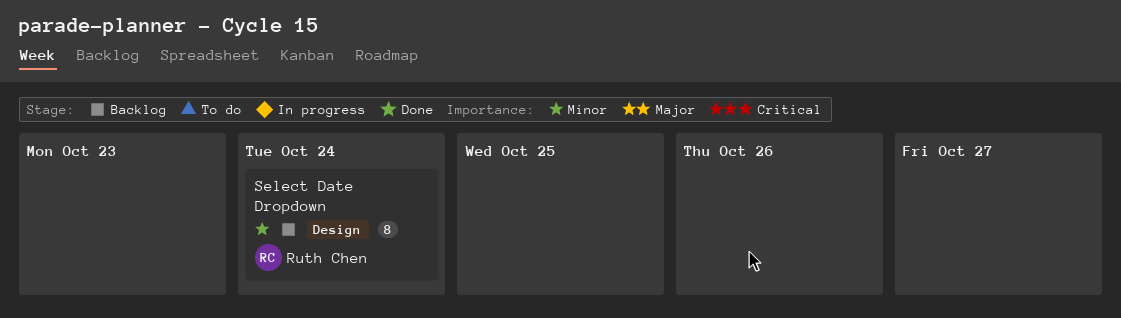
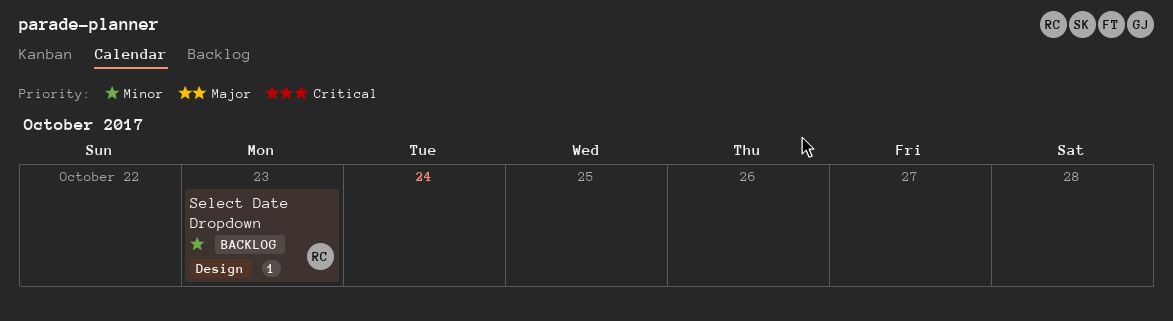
Select Date Dropdown, estimate: 8 -> 1
Select Date Dropdown, due: Oct 24 -> Oct 23

